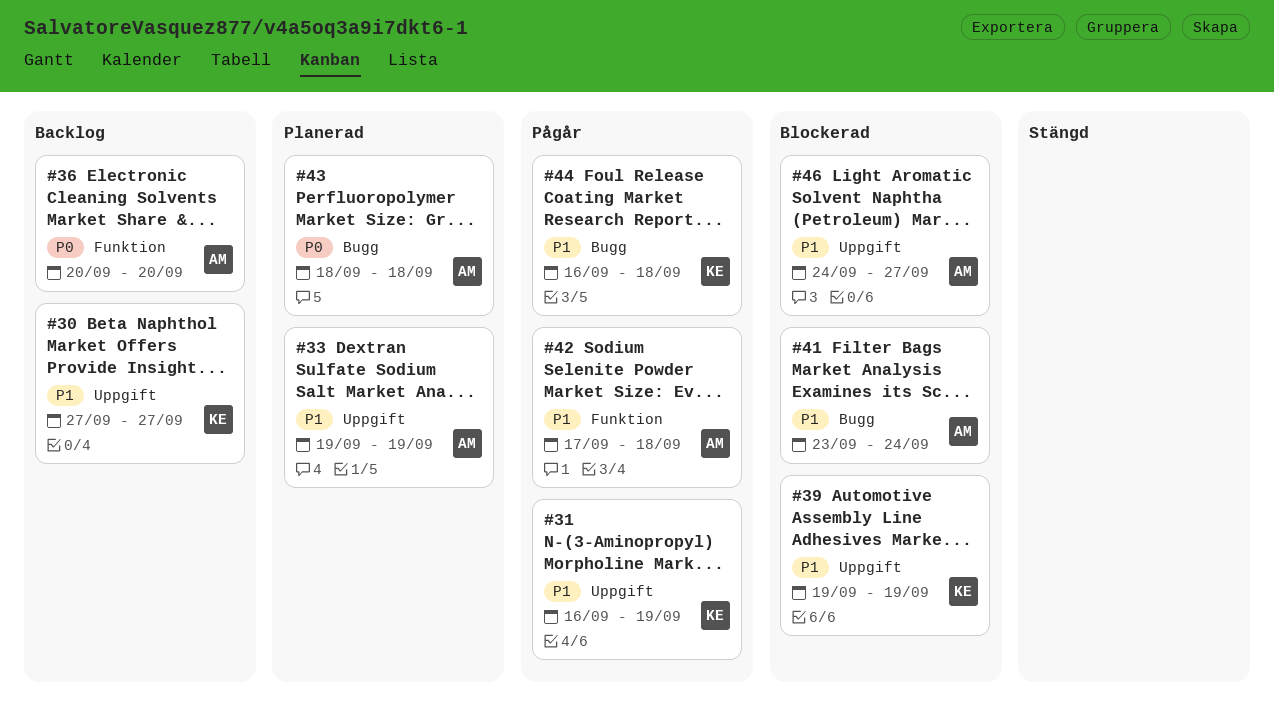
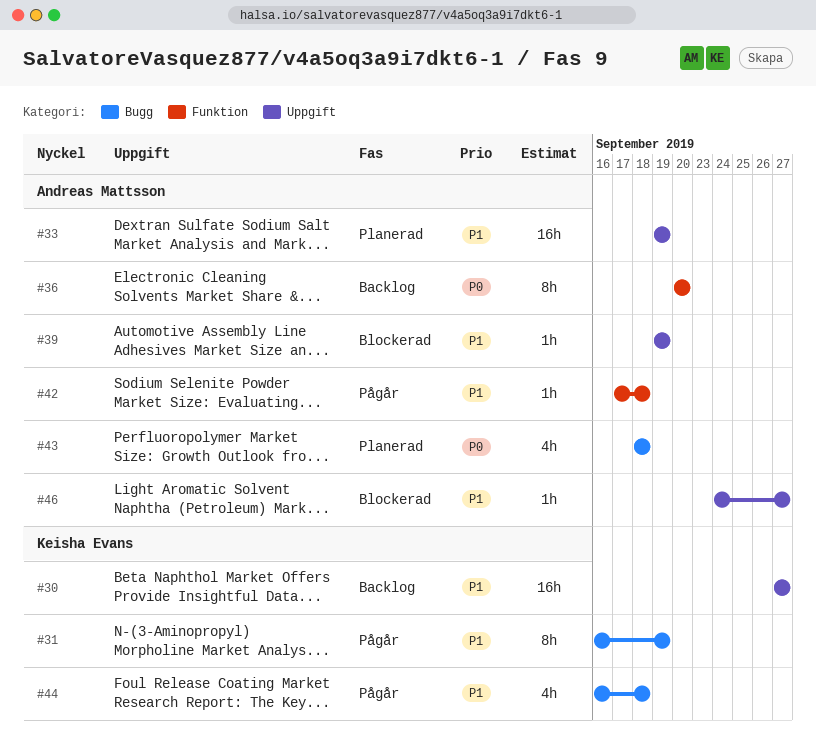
#31, label: Uppgift -> Bugg
#39, owner: Keisha Evans -> Andreas Mattsson
#41: present -> none

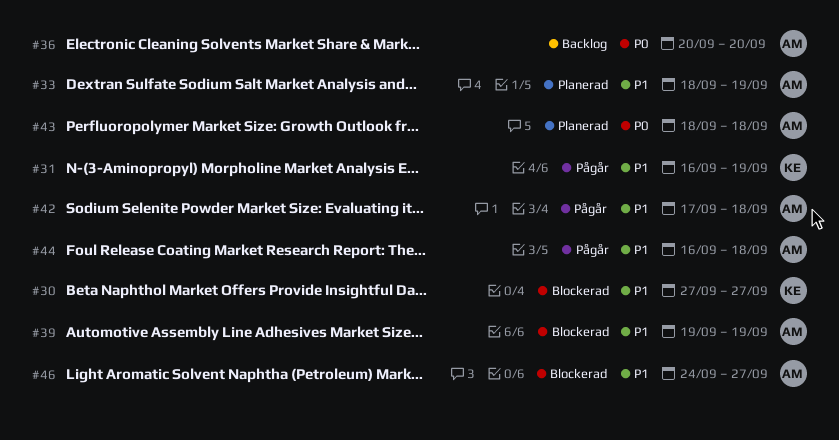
#30, status: Backlog -> Blockerad
#33, start: Sep 19 -> Sep 18
#44, owner: Keisha Evans -> Andreas Mattsson

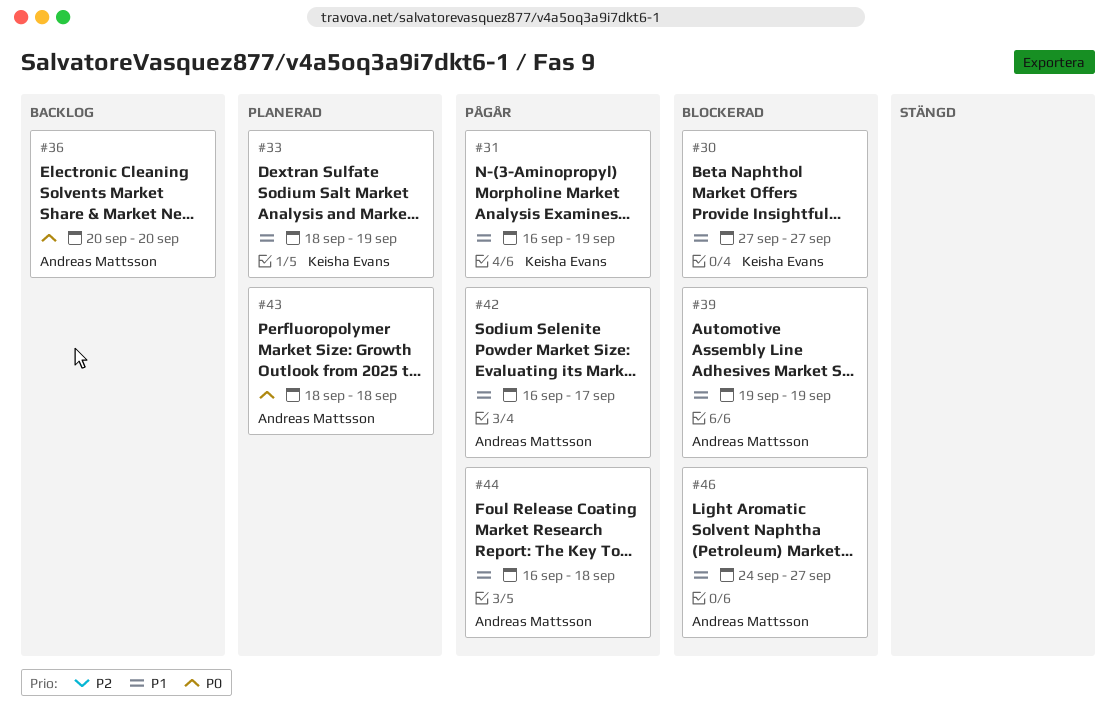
#33, owner: Andreas Mattsson -> Keisha Evans
#42, start: Sep 17 -> Sep 16
#42, due: Sep 18 -> Sep 17

